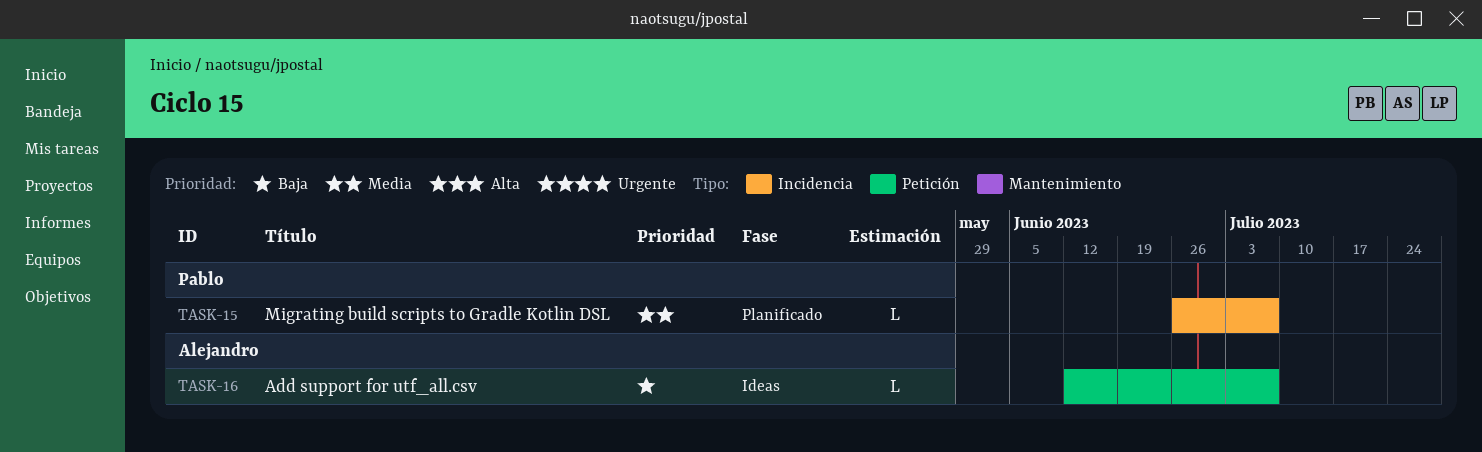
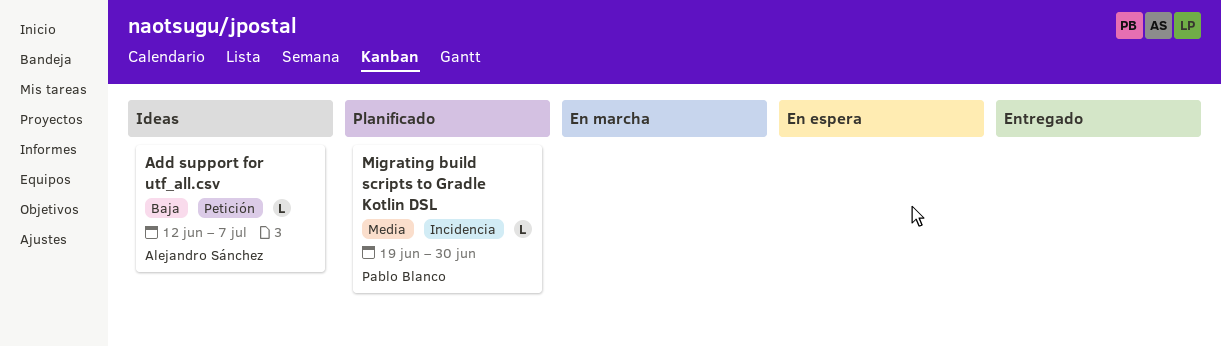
Migrating build scripts to Gradle Kotlin DSL, start: Jun 26 -> Jun 19
Migrating build scripts to Gradle Kotlin DSL, due: Jul 7 -> Jun 30

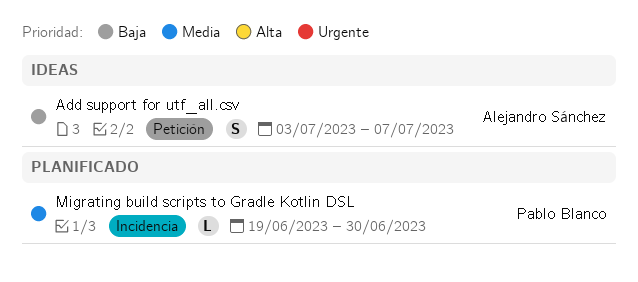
Add support for utf_all.csv, estimate: L -> S
Add support for utf_all.csv, start: Jun 12 -> Jul 3

